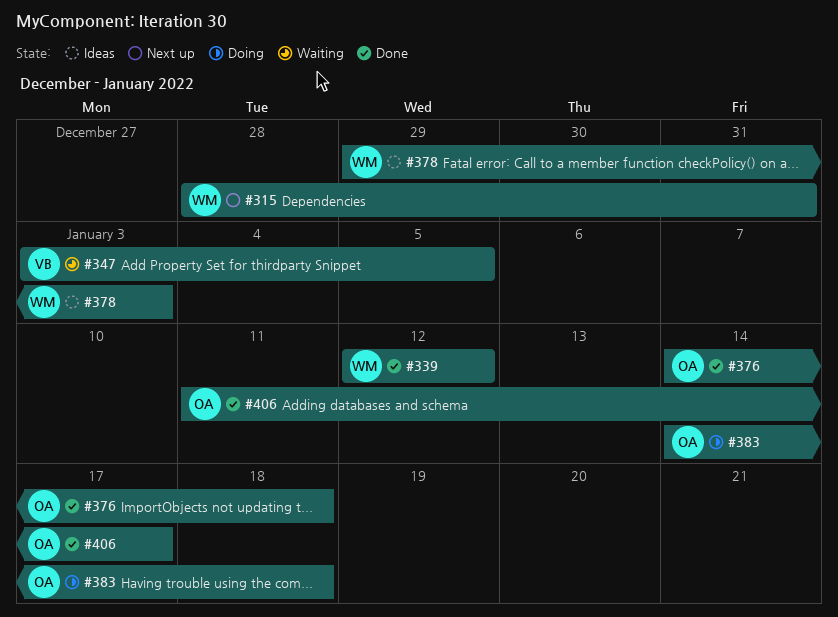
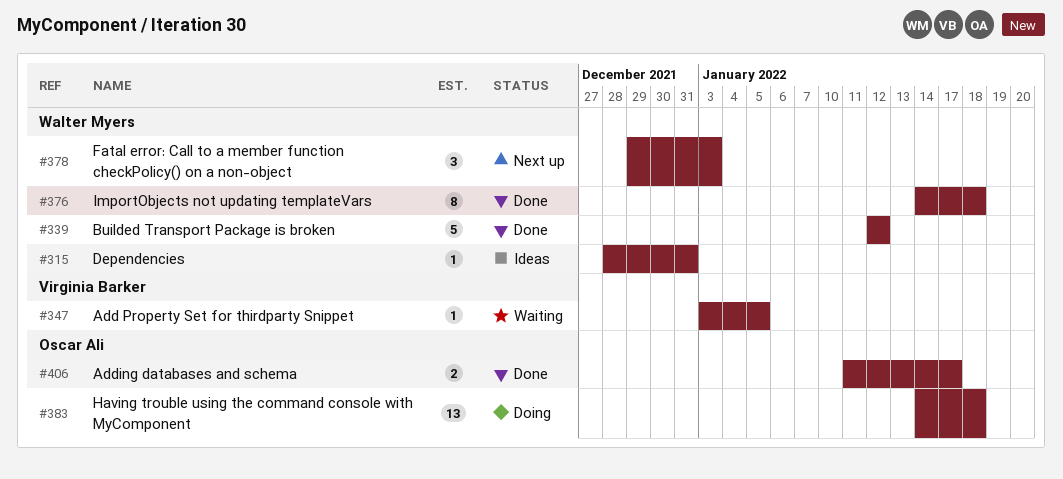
#315, status: Next up -> Ideas
#376, owner: Oscar Ali -> Walter Myers
#378, status: Ideas -> Next up

